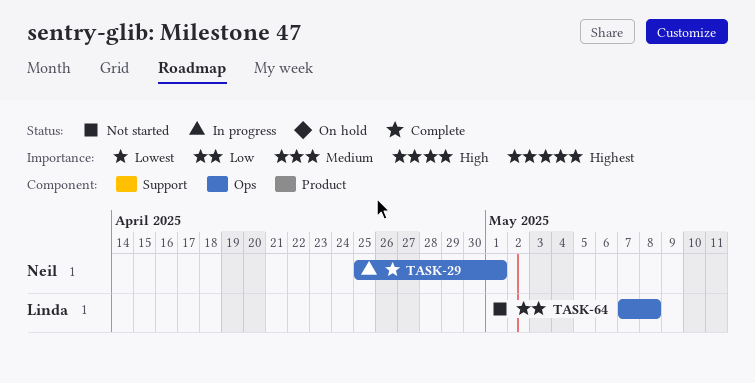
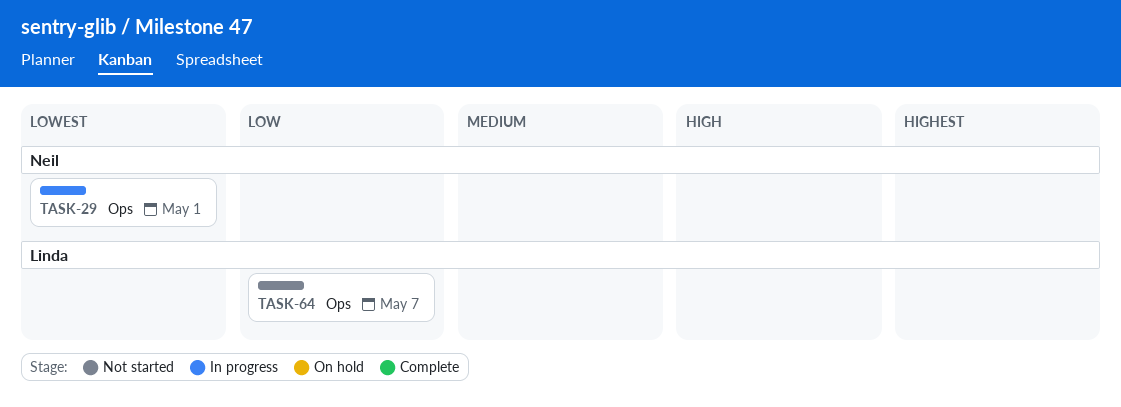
TASK-64, due: May 8 -> May 7

